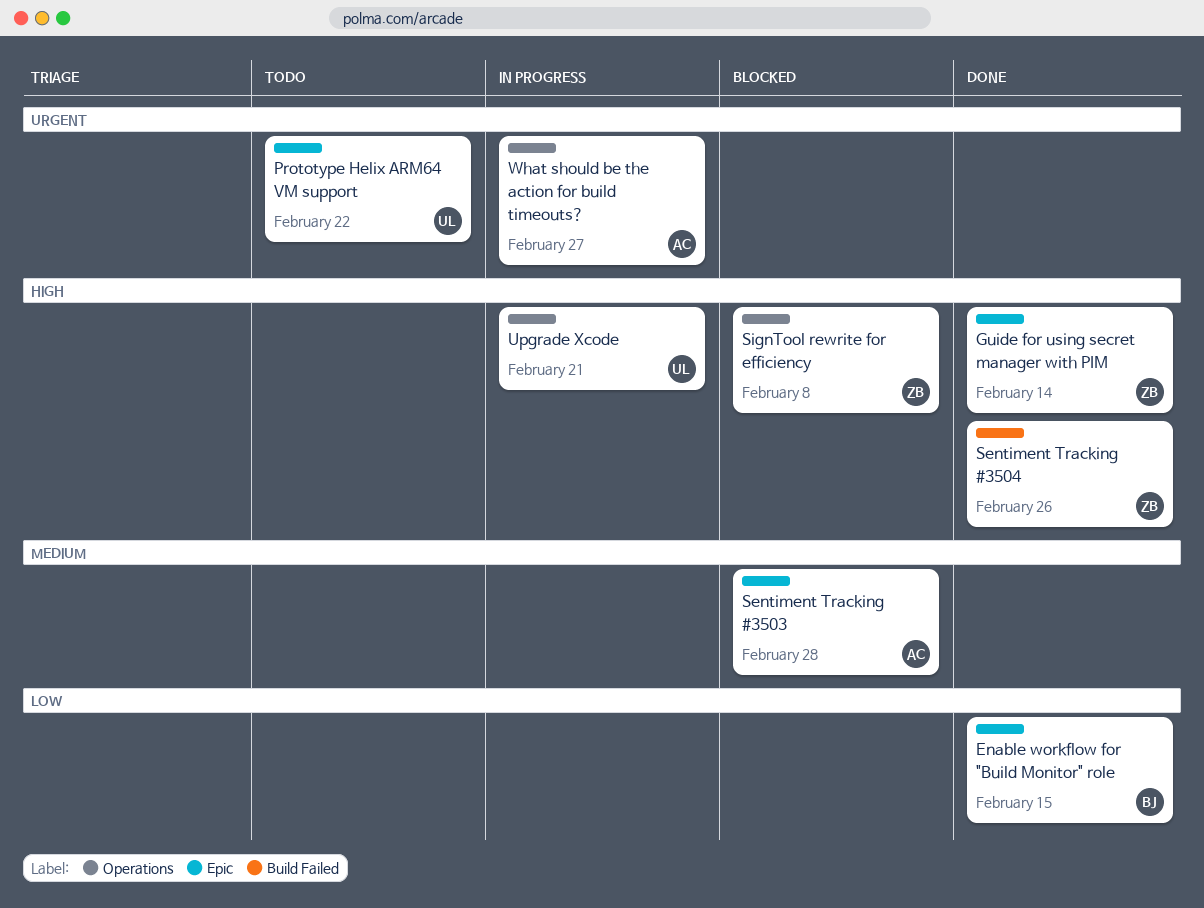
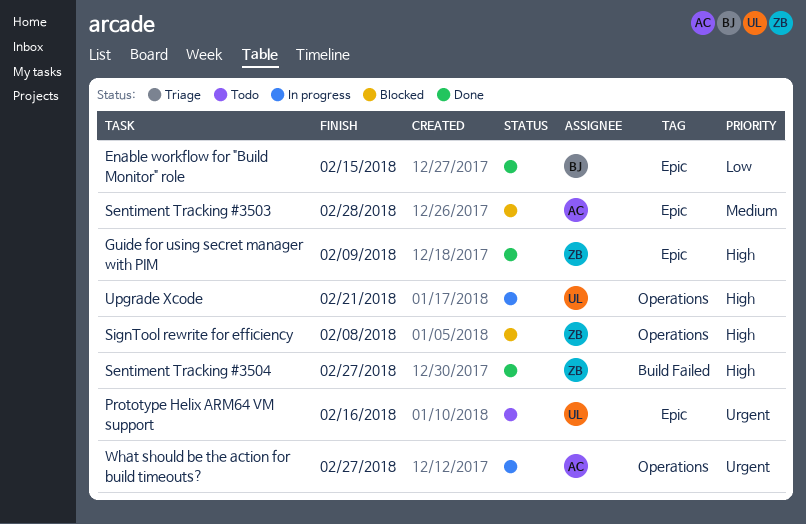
Guide for using secret manager with PIM, due: Feb 14 -> Feb 9
Prototype Helix ARM64 VM support, due: Feb 22 -> Feb 16
Sentiment Tracking #3504, due: Feb 26 -> Feb 27

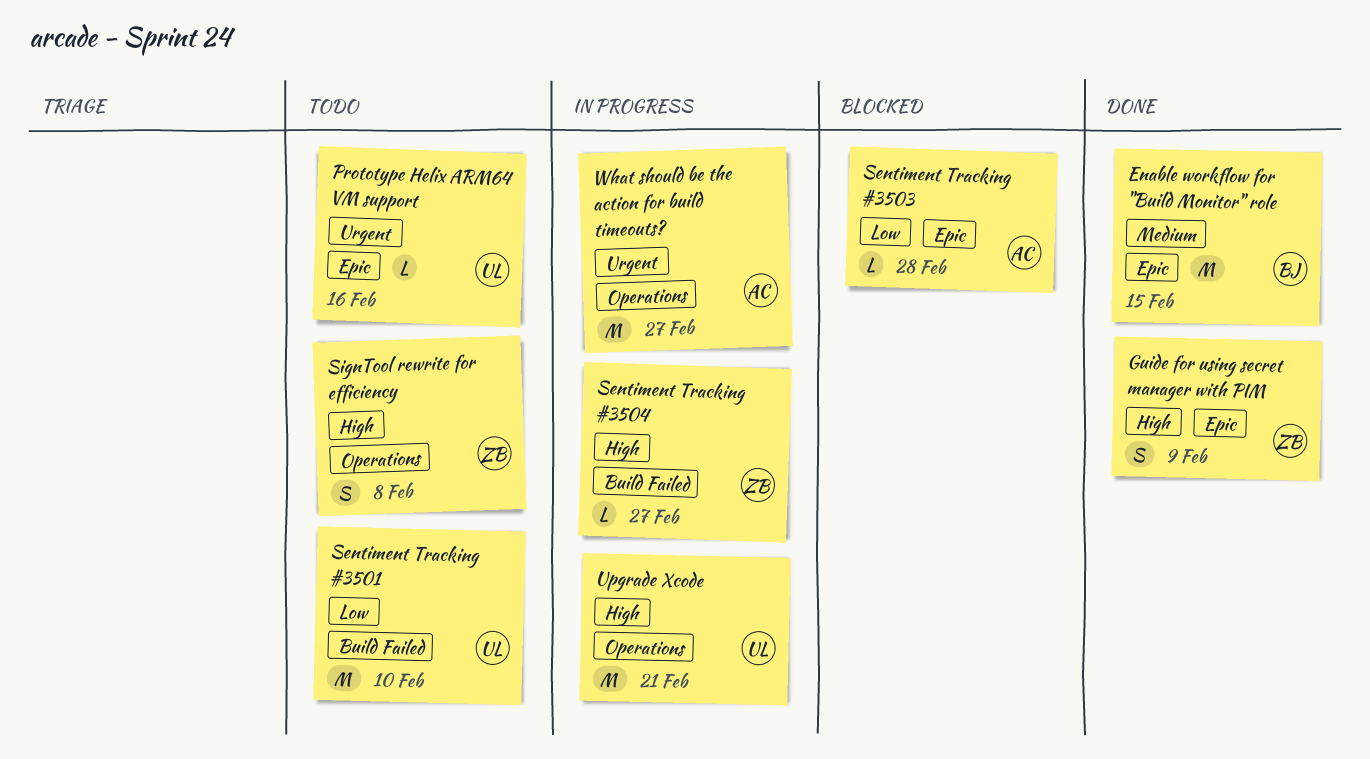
Enable workflow for "Build Monitor" role, priority: Low -> Medium
Sentiment Tracking #3501: none -> present
Sentiment Tracking #3503, priority: Medium -> Low
Sentiment Tracking #3504, status: Done -> In progress
SignTool rewrite for efficiency, status: Blocked -> Todo

